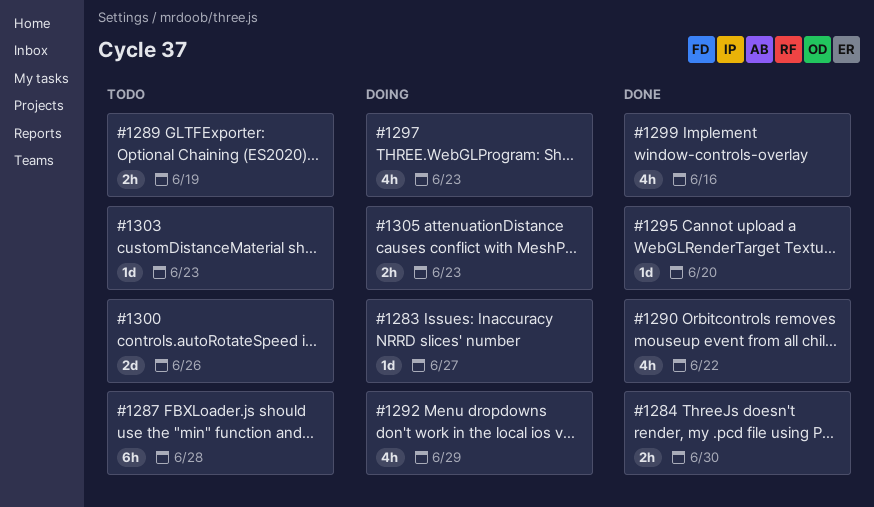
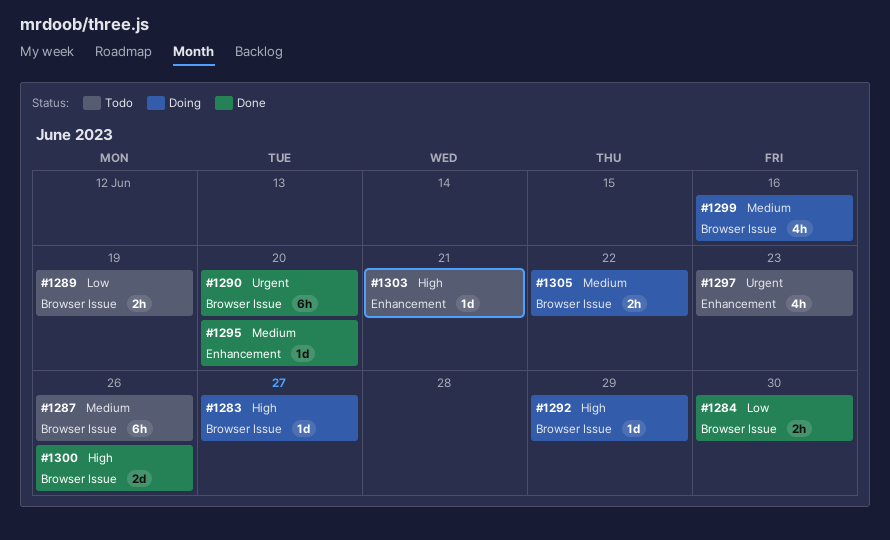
#1287, due: Jun 28 -> Jun 26
#1290, estimate: 4h -> 6h
#1290, due: Jun 22 -> Jun 20
#1292, estimate: 4h -> 1d
#1297, status: Doing -> Todo
#1299, status: Done -> Doing
#1300, status: Todo -> Done
#1303, due: Jun 23 -> Jun 21
#1305, due: Jun 23 -> Jun 22

